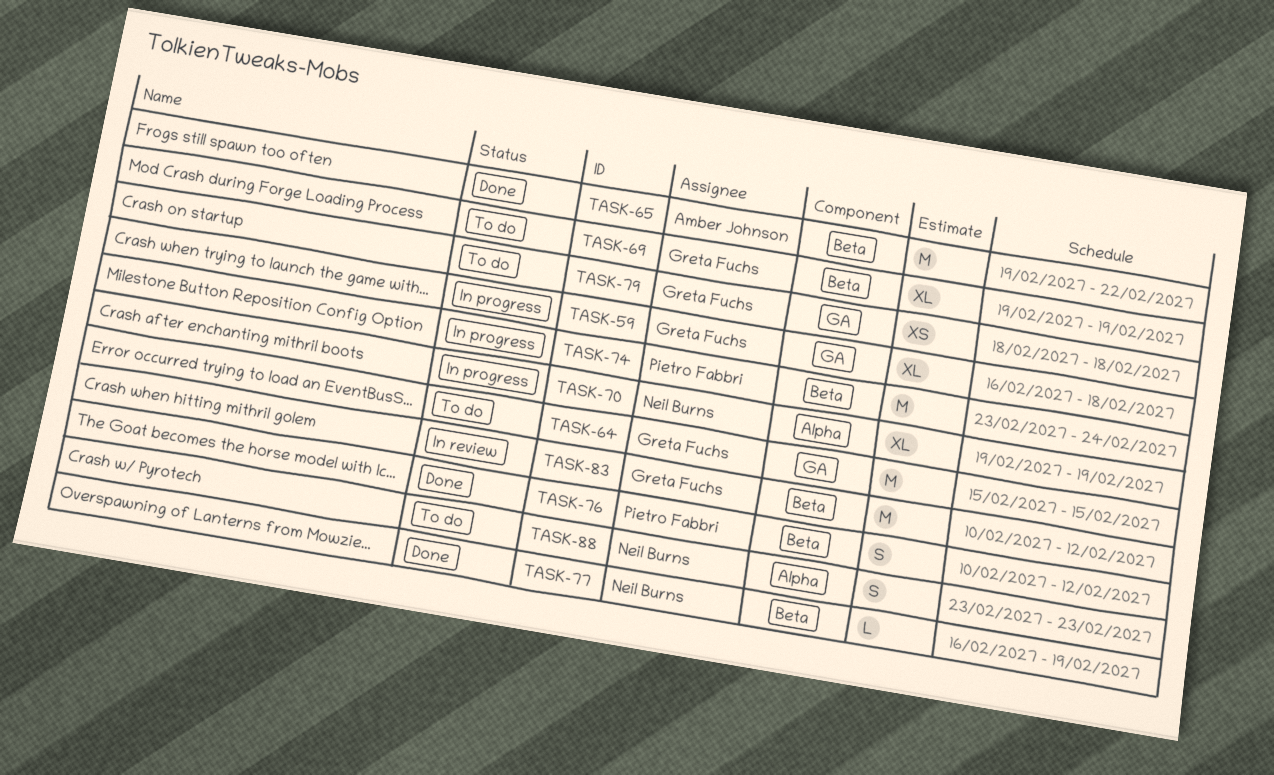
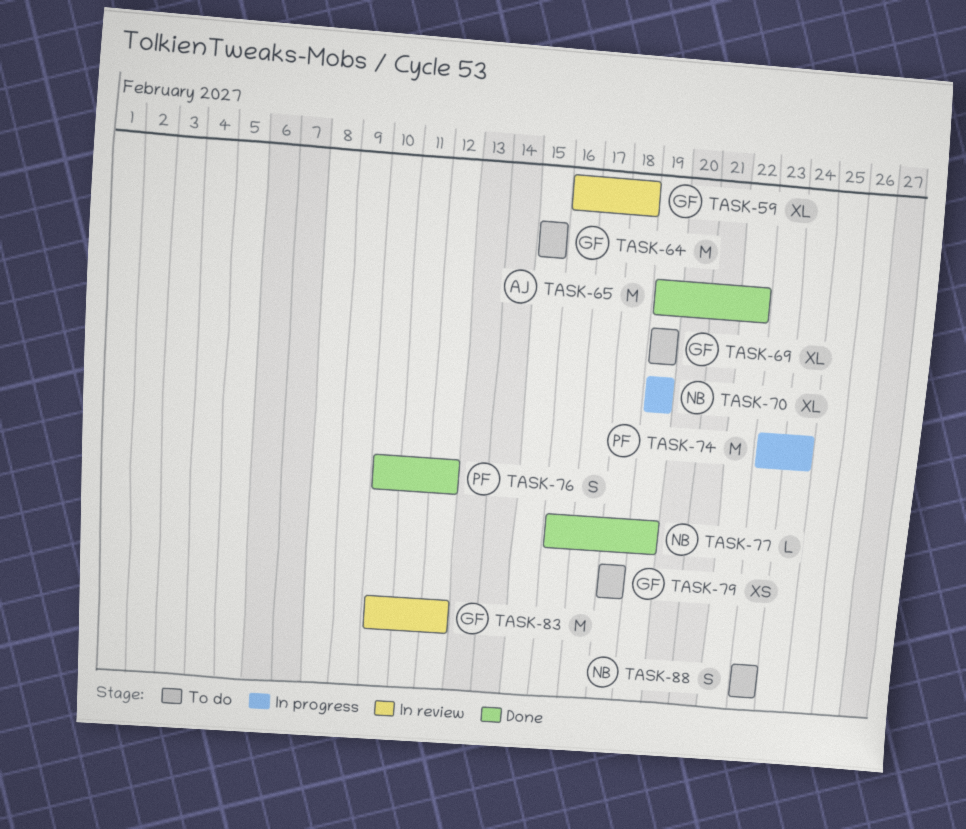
TASK-59, status: In progress -> In review

